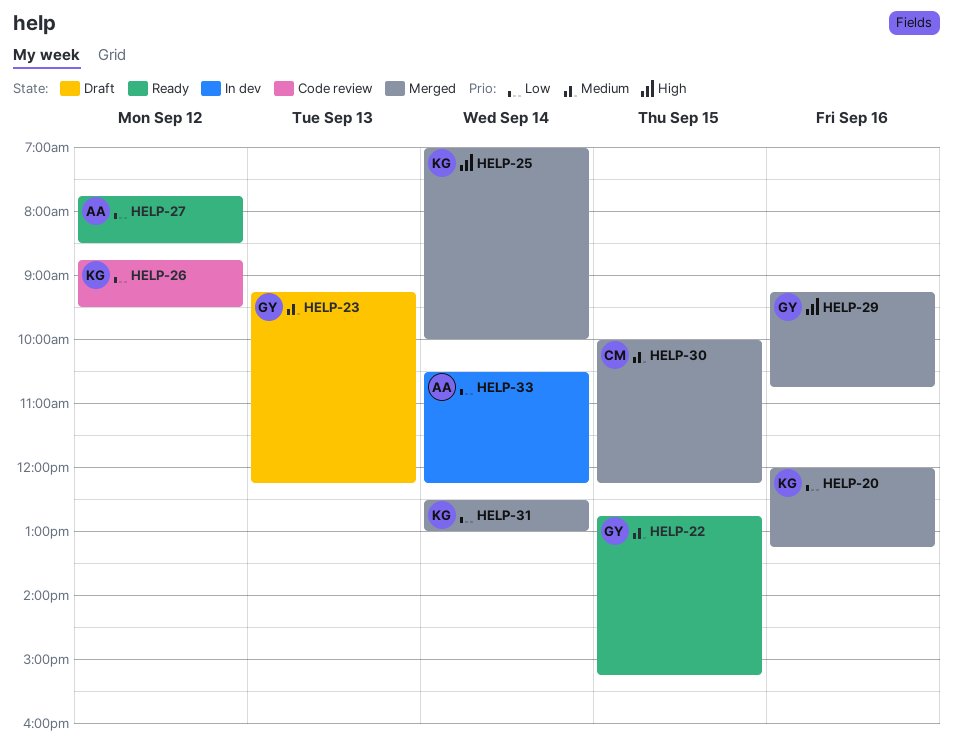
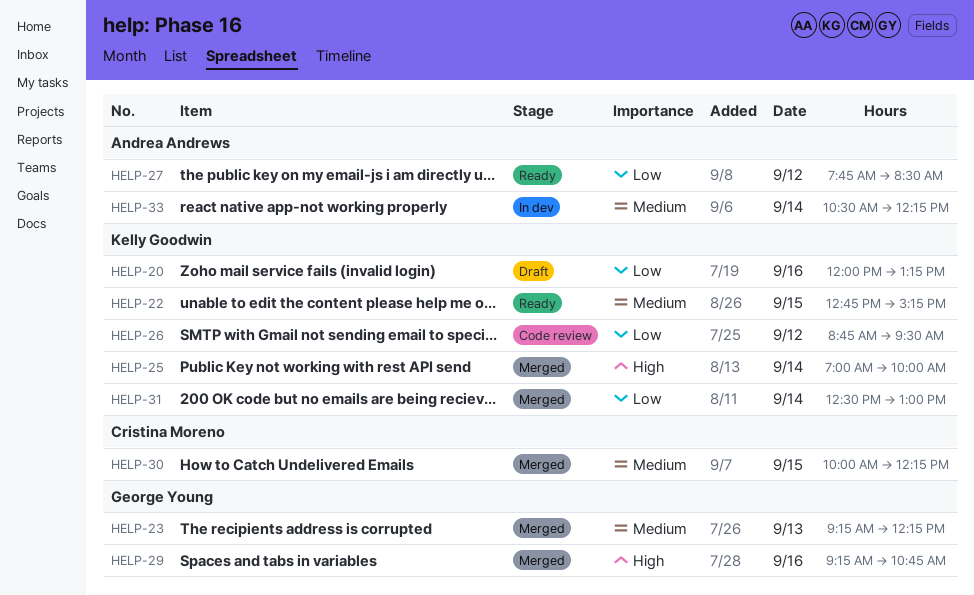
HELP-20, status: Merged -> Draft
HELP-22, owner: George Young -> Kelly Goodwin
HELP-23, status: Draft -> Merged
HELP-33, priority: Low -> Medium

